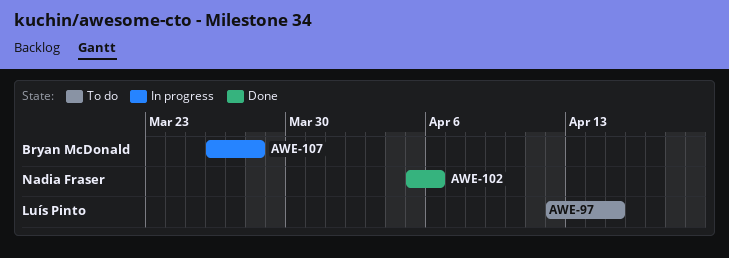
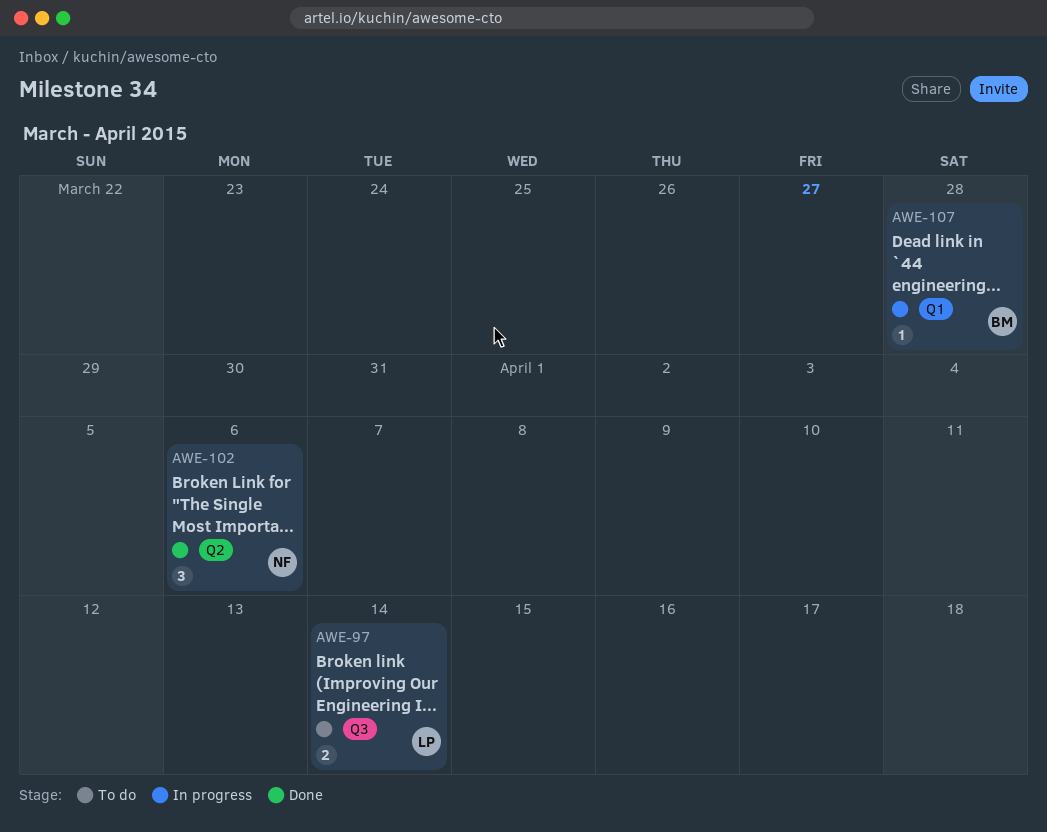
AWE-97, due: Apr 15 -> Apr 14

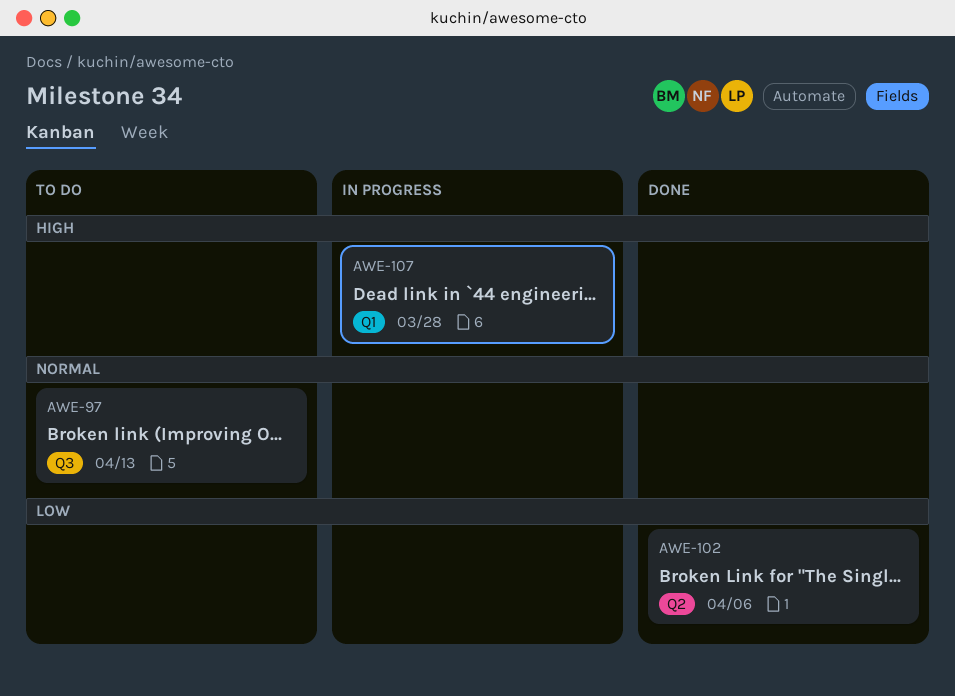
AWE-97, due: Apr 14 -> Apr 13

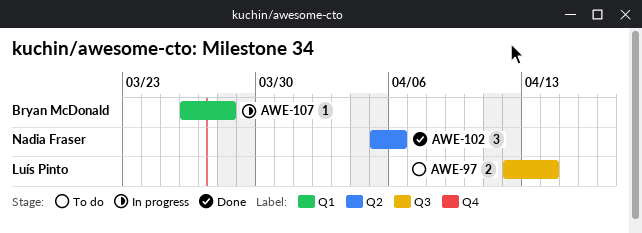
AWE-97, due: Apr 13 -> Apr 14

